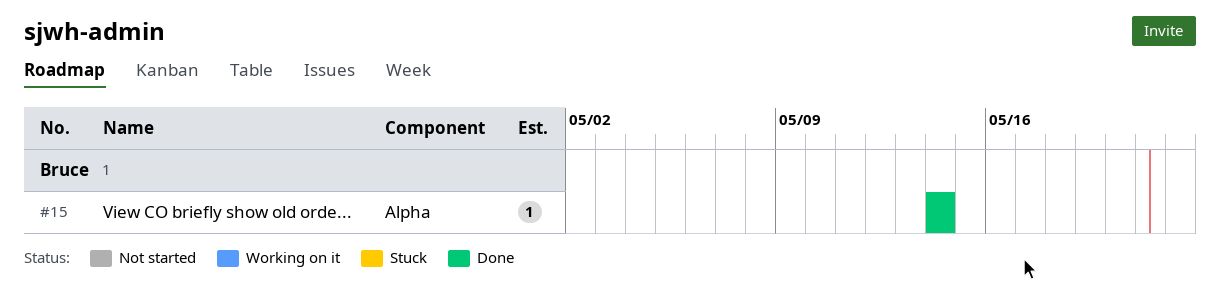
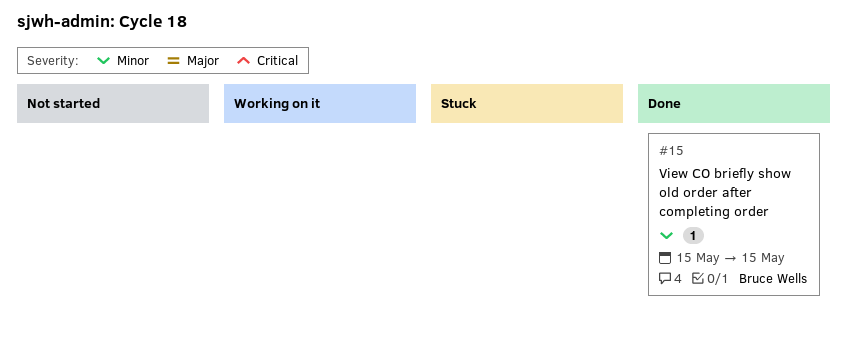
#15, start: May 14 -> May 15
#15, due: May 14 -> May 15

